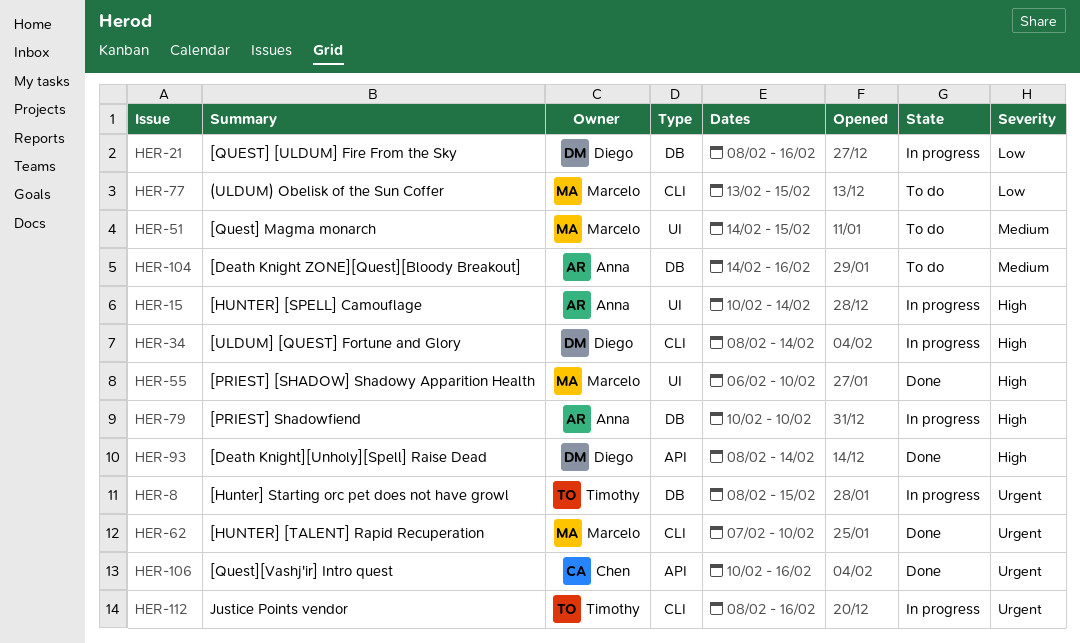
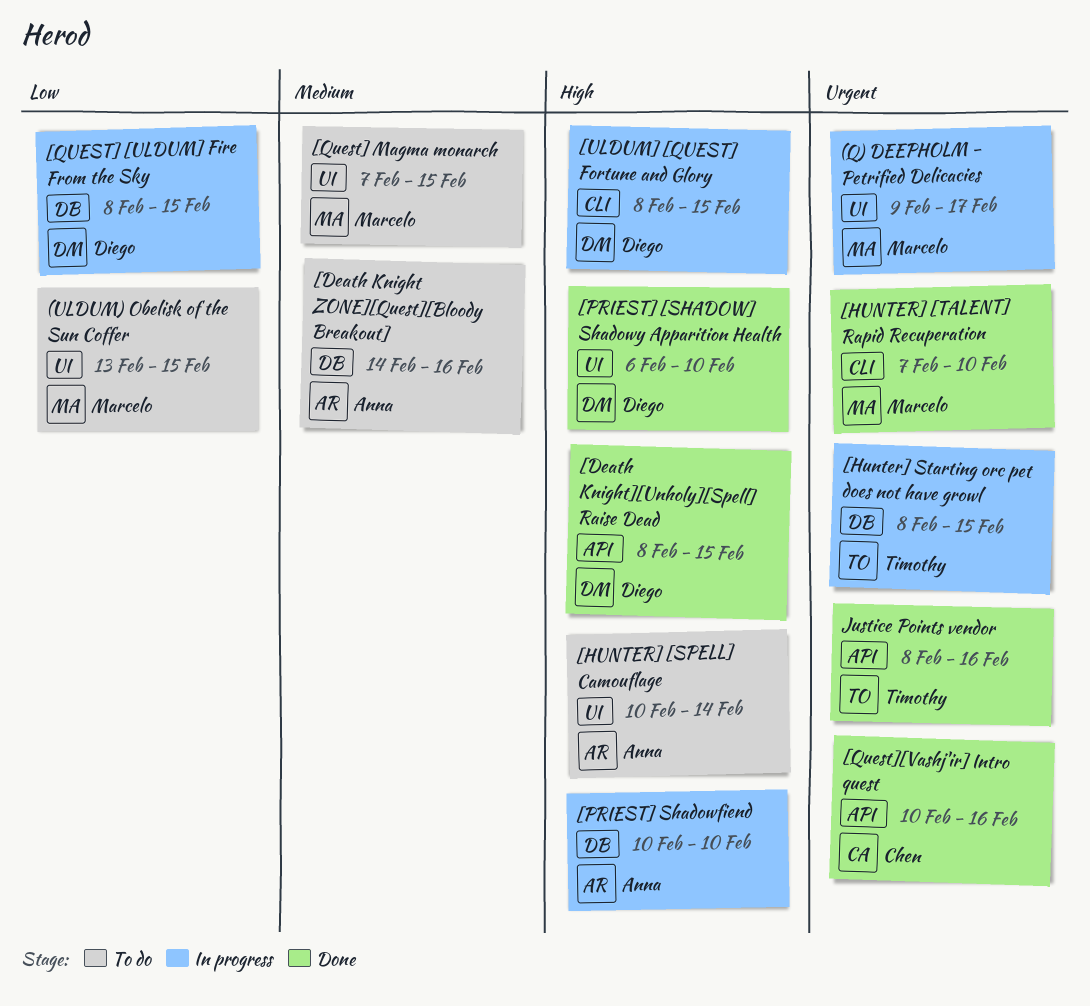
(Q) DEEPHOLM - Petrified Delicacies: none -> present
(ULDUM) Obelisk of the Sun Coffer, label: CLI -> UI
[Death Knight][Unholy][Spell] Raise Dead, due: Feb 14 -> Feb 15
[HUNTER] [SPELL] Camouflage, status: In progress -> To do
[PRIEST] [SHADOW] Shadowy Apparition Health, owner: Marcelo -> Diego
[QUEST] [ULDUM] Fire From the Sky, due: Feb 16 -> Feb 15
[Quest] Magma monarch, start: Feb 14 -> Feb 7
[ULDUM] [QUEST] Fortune and Glory, due: Feb 14 -> Feb 15
Justice Points vendor, status: In progress -> Done
Justice Points vendor, label: CLI -> API

